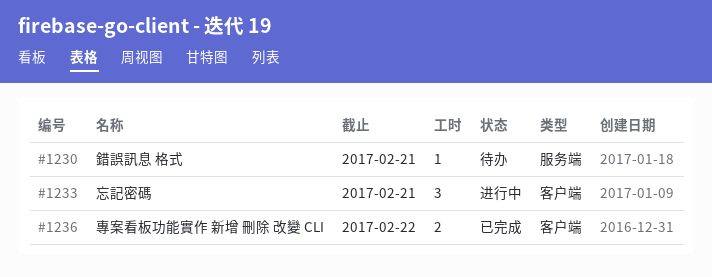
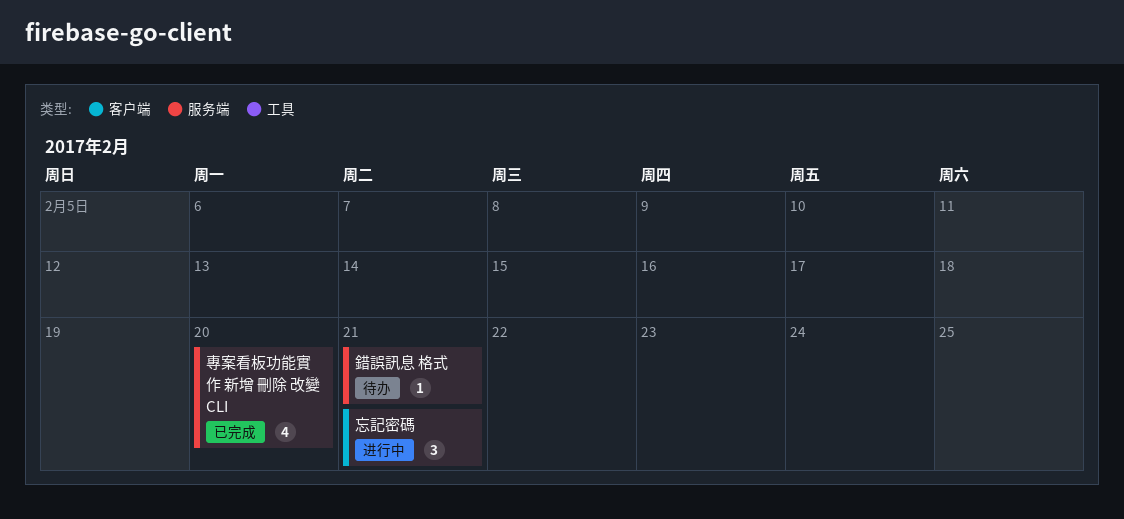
專案看板功能實作 新增 刪除 改變 CLI, label: 客户端 -> 服务端
專案看板功能實作 新增 刪除 改變 CLI, estimate: 2 -> 4
專案看板功能實作 新增 刪除 改變 CLI, due: Feb 22 -> Feb 20

